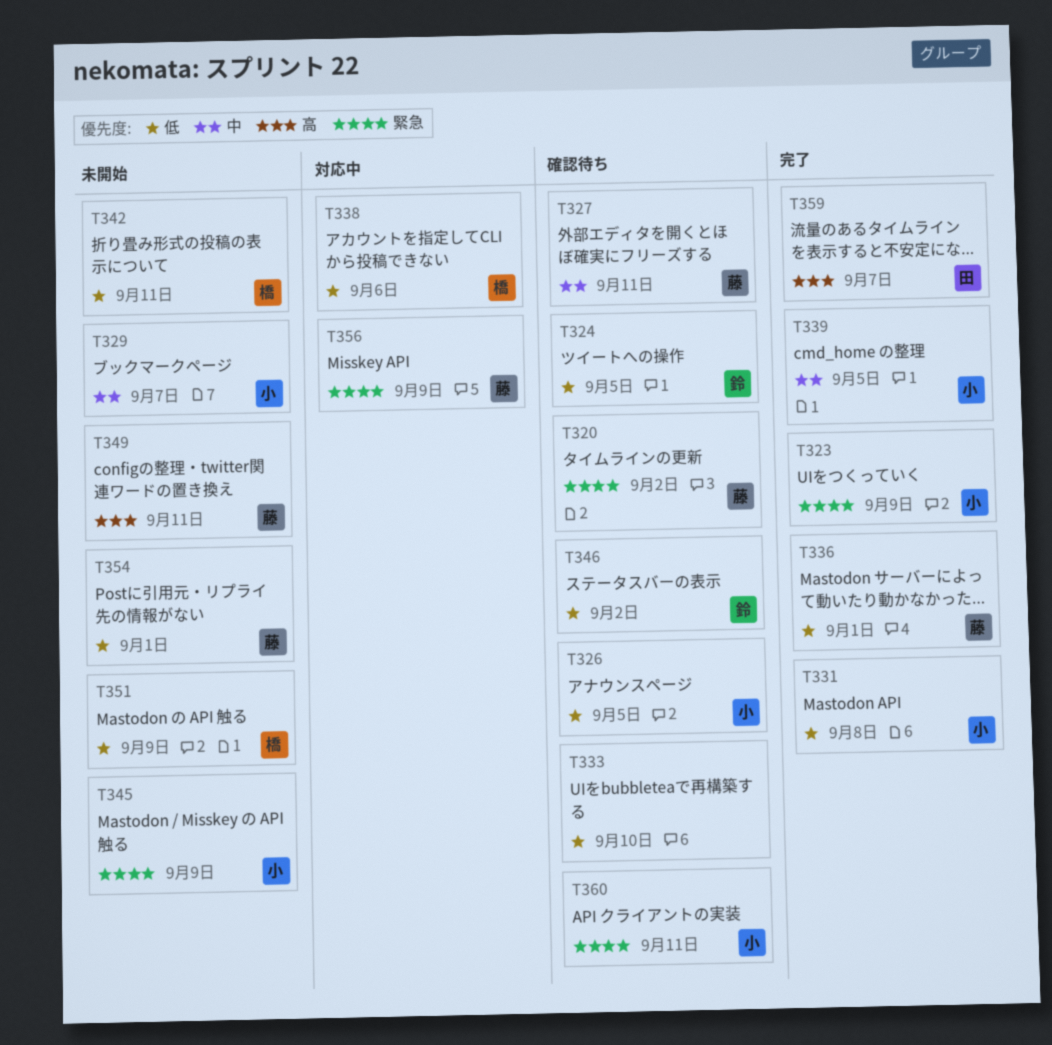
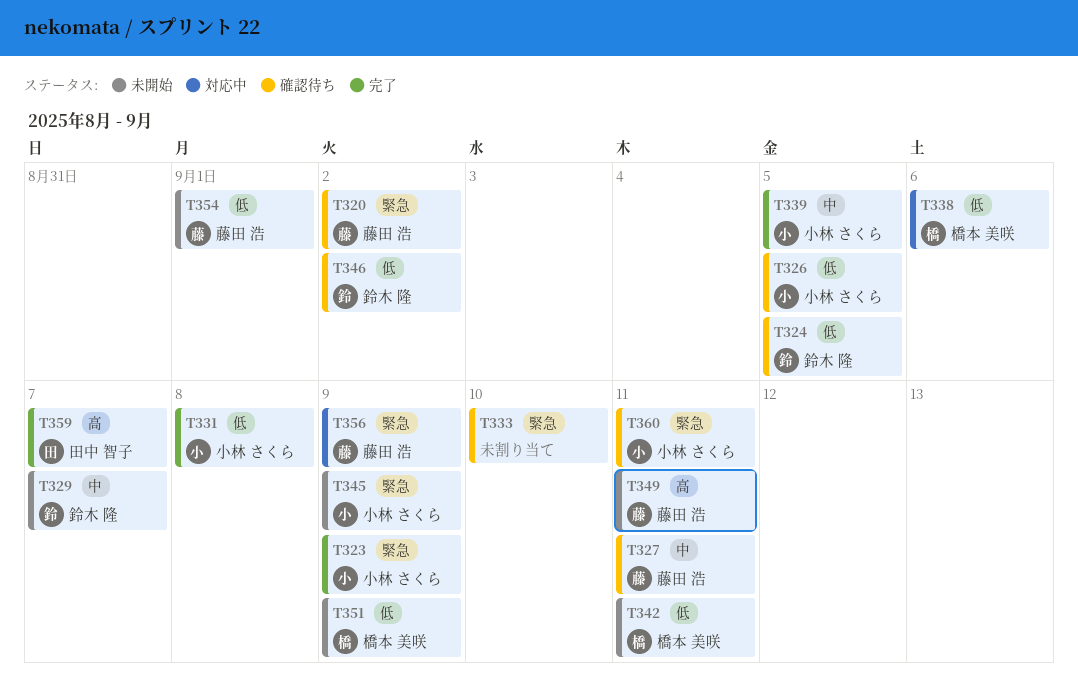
T329, owner: 小林 さくら -> 鈴木 隆
T333, priority: 低 -> 緊急
T336: present -> none

